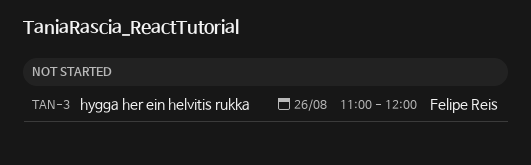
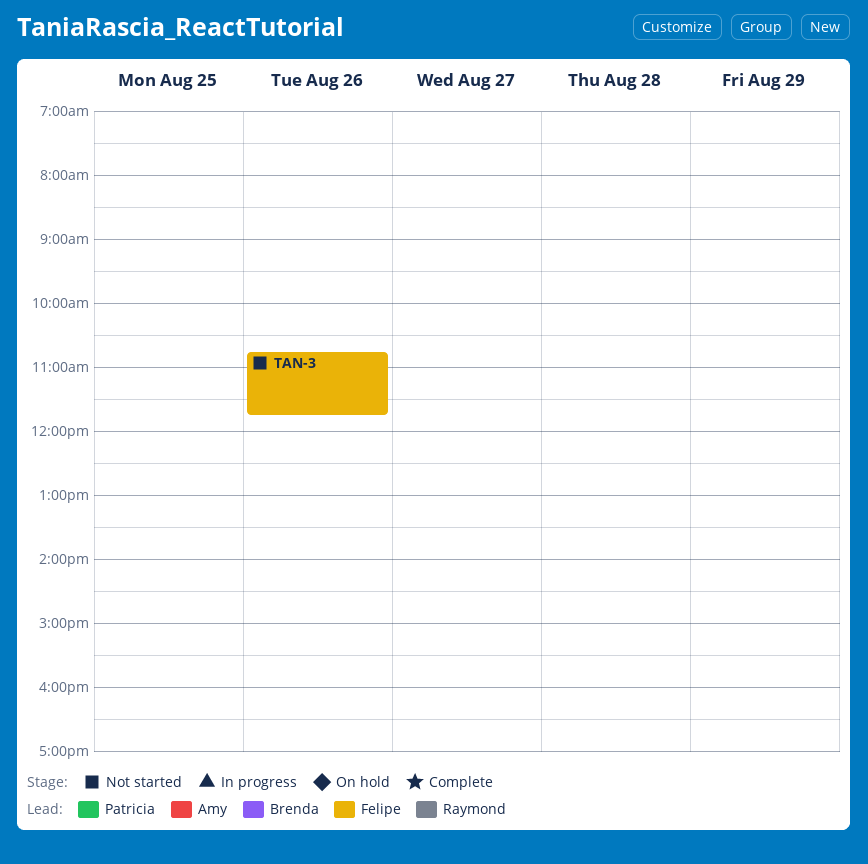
TAN-3, begins: 11:00 -> 10:45
TAN-3, ends: 12:00 -> 11:45

